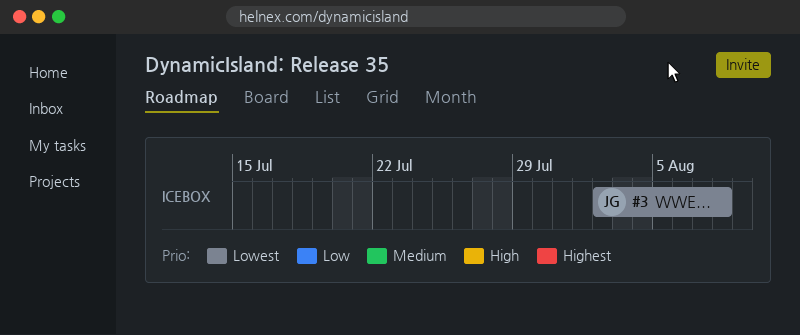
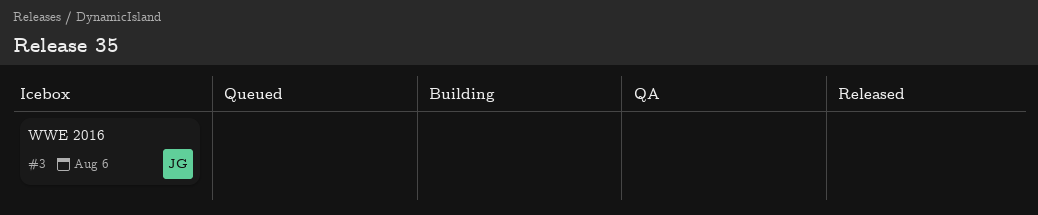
#3, due: Aug 8 -> Aug 6

